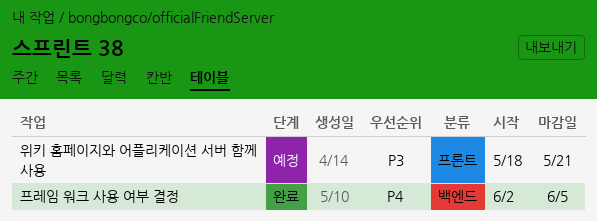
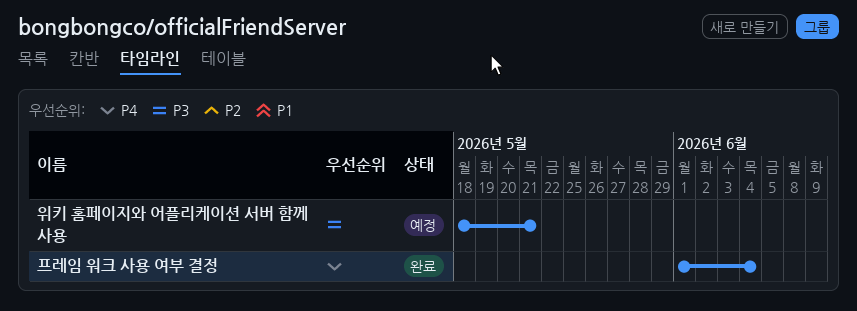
프레임 워크 사용 여부 결정, start: Jun 2 -> Jun 1
프레임 워크 사용 여부 결정, due: Jun 5 -> Jun 4

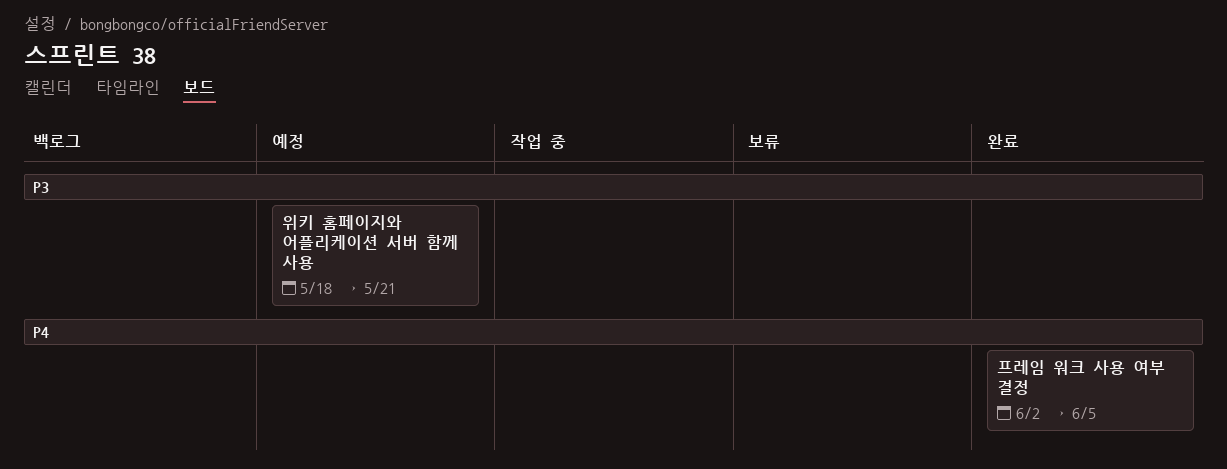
프레임 워크 사용 여부 결정, start: Jun 1 -> Jun 2
프레임 워크 사용 여부 결정, due: Jun 4 -> Jun 5

